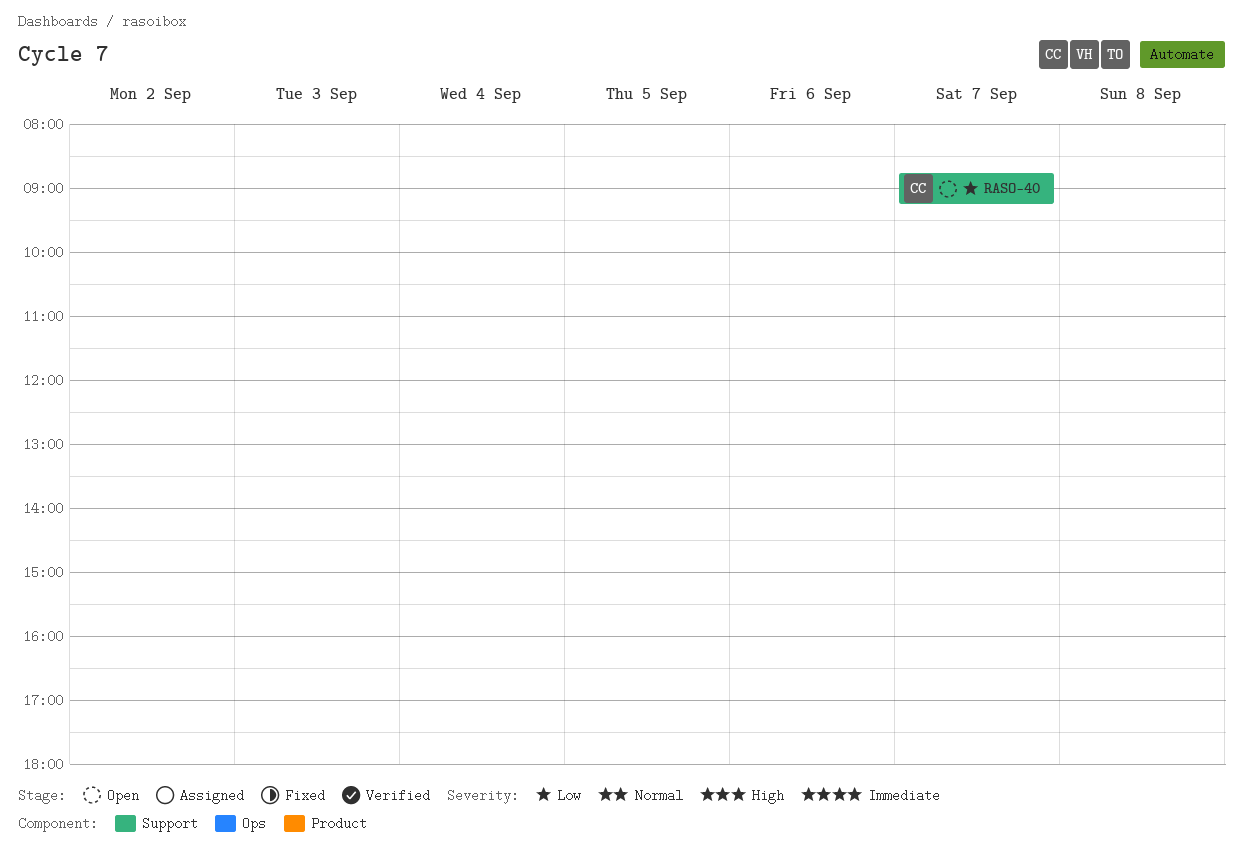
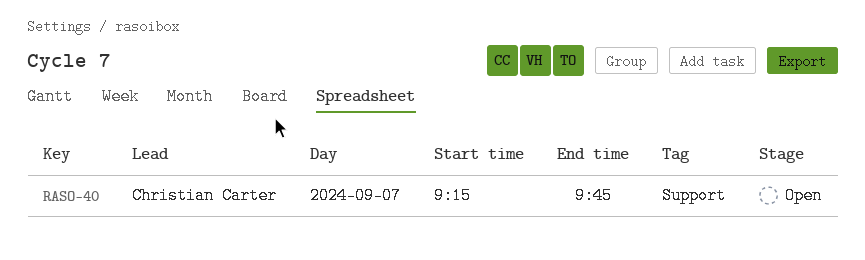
RASO-40, begins: 08:45 -> 09:15
RASO-40, ends: 09:15 -> 09:45

